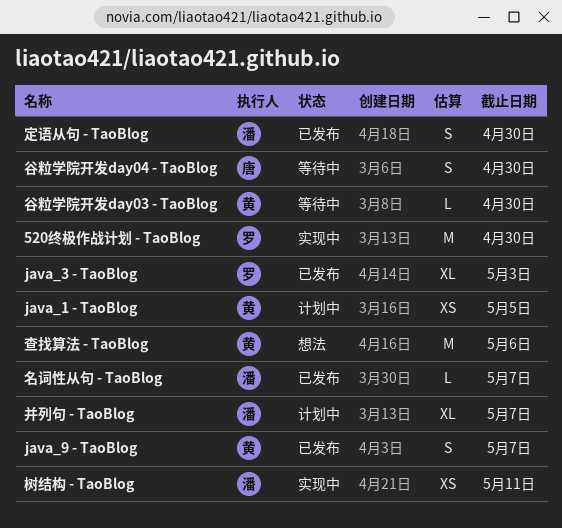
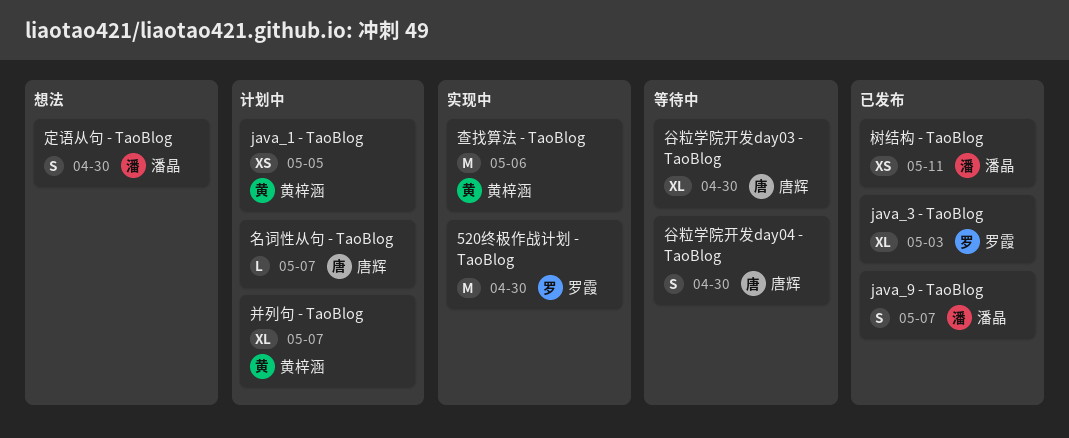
java_9 - TaoBlog, owner: 黄梓涵 -> 潘晶
名词性从句 - TaoBlog, status: 已发布 -> 计划中
名词性从句 - TaoBlog, owner: 潘晶 -> 唐辉
定语从句 - TaoBlog, status: 已发布 -> 想法
并列句 - TaoBlog, owner: 潘晶 -> 黄梓涵
查找算法 - TaoBlog, status: 想法 -> 实现中
树结构 - TaoBlog, status: 实现中 -> 已发布
谷粒学院开发day03 - TaoBlog, owner: 黄梓涵 -> 唐辉
谷粒学院开发day03 - TaoBlog, estimate: L -> XL

